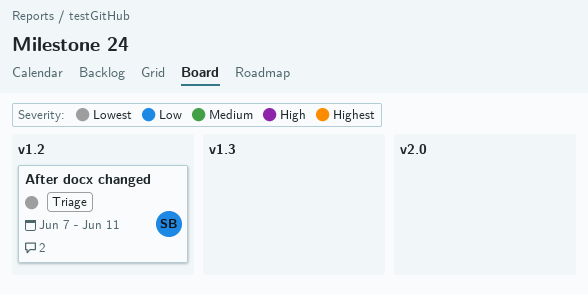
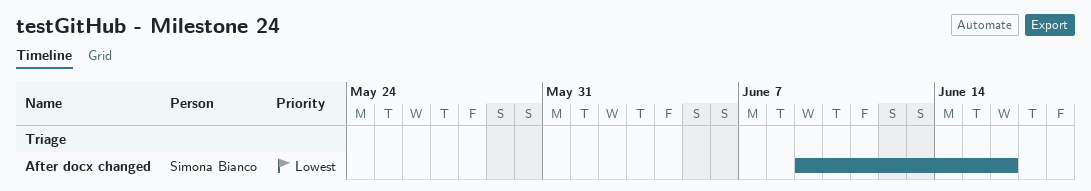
After docx changed, start: Jun 7 -> Jun 9
After docx changed, due: Jun 11 -> Jun 16

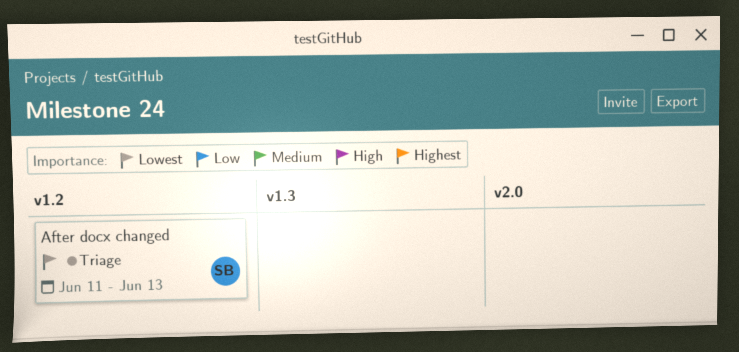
After docx changed, start: Jun 9 -> Jun 11
After docx changed, due: Jun 16 -> Jun 13

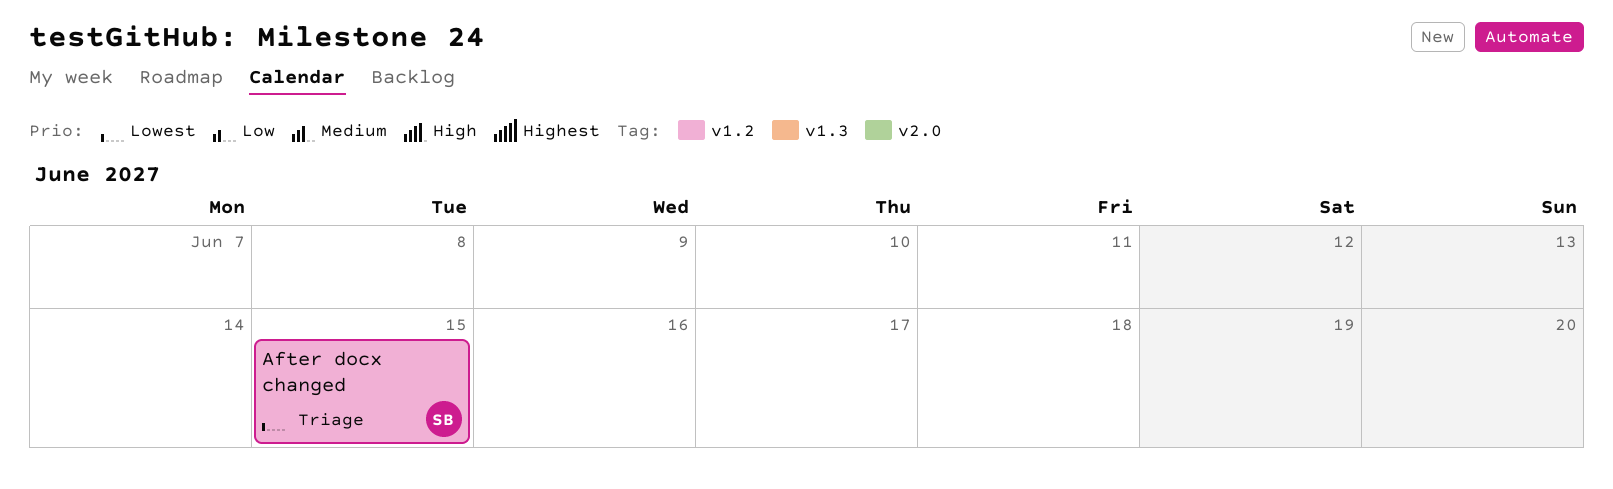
After docx changed, due: Jun 13 -> Jun 15

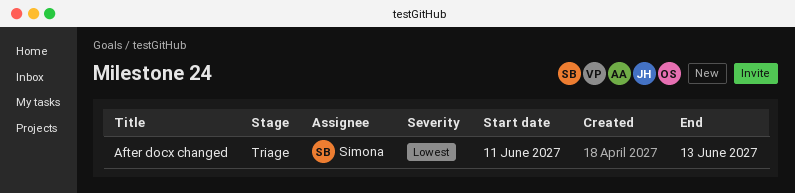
After docx changed, due: Jun 15 -> Jun 13

